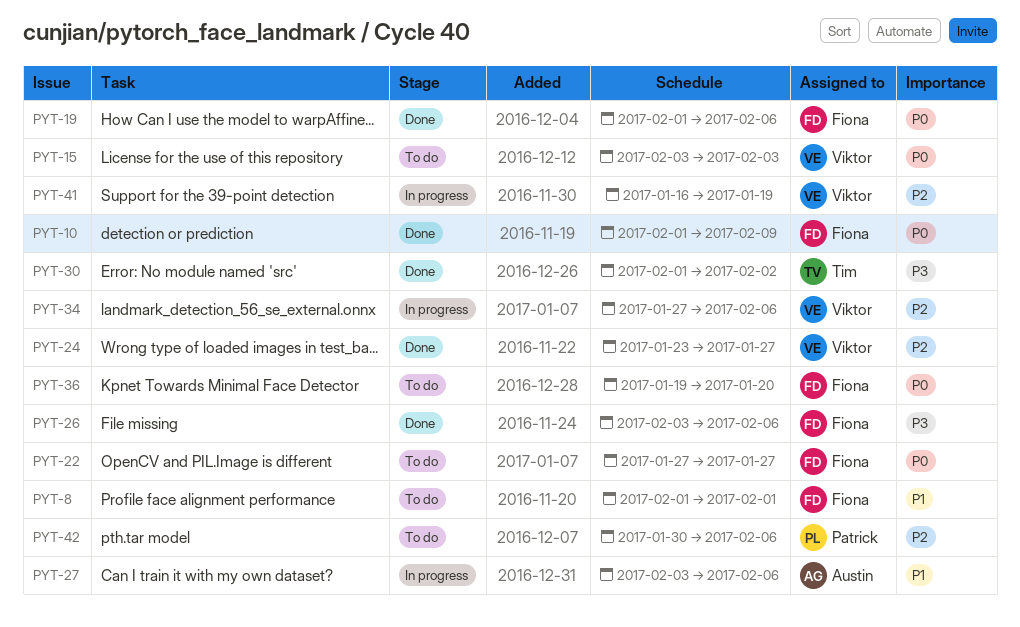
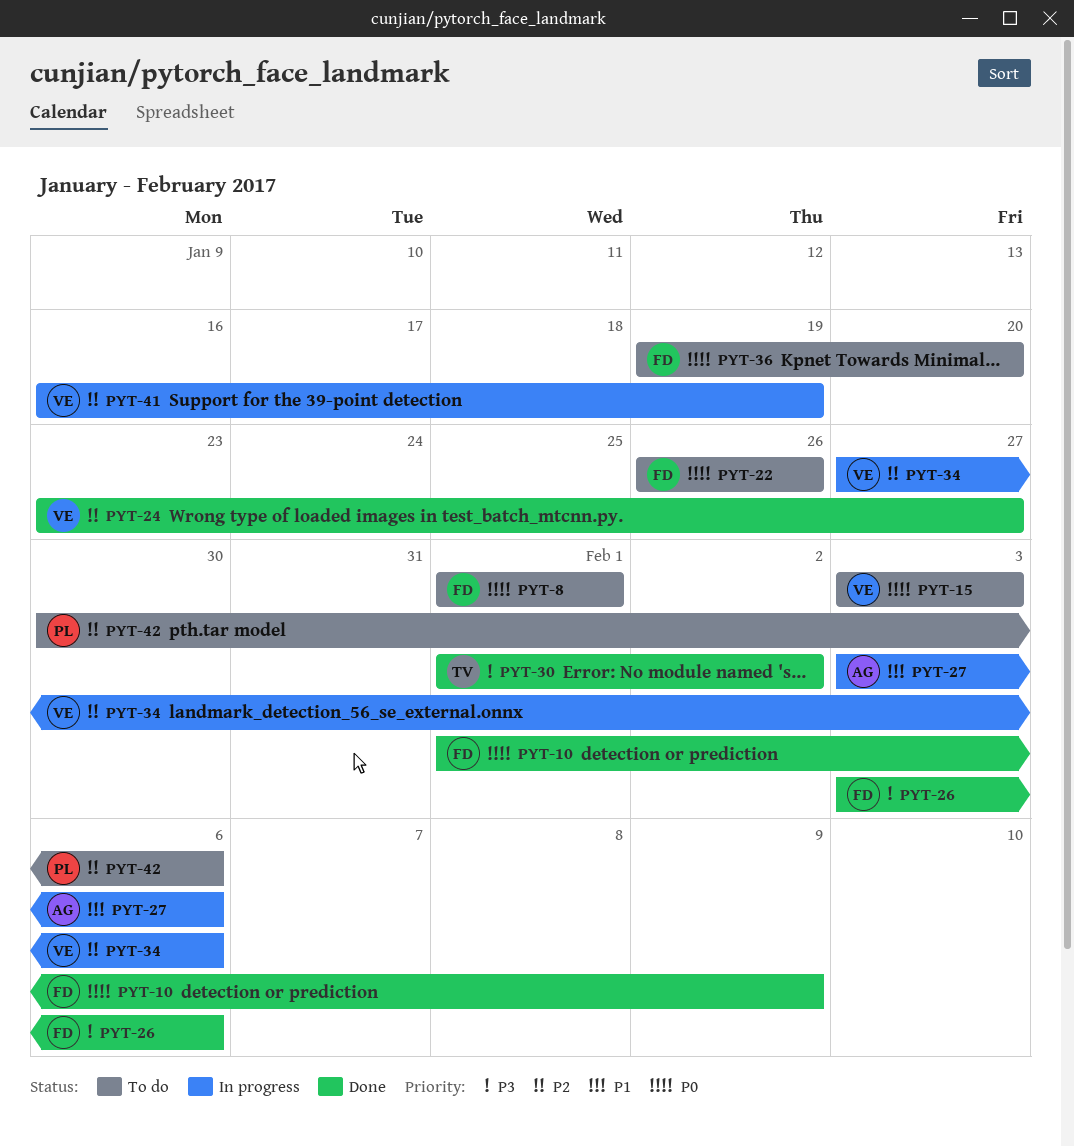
PYT-8, priority: P1 -> P0
PYT-19: present -> none
PYT-22, start: Jan 27 -> Jan 26
PYT-22, due: Jan 27 -> Jan 26

